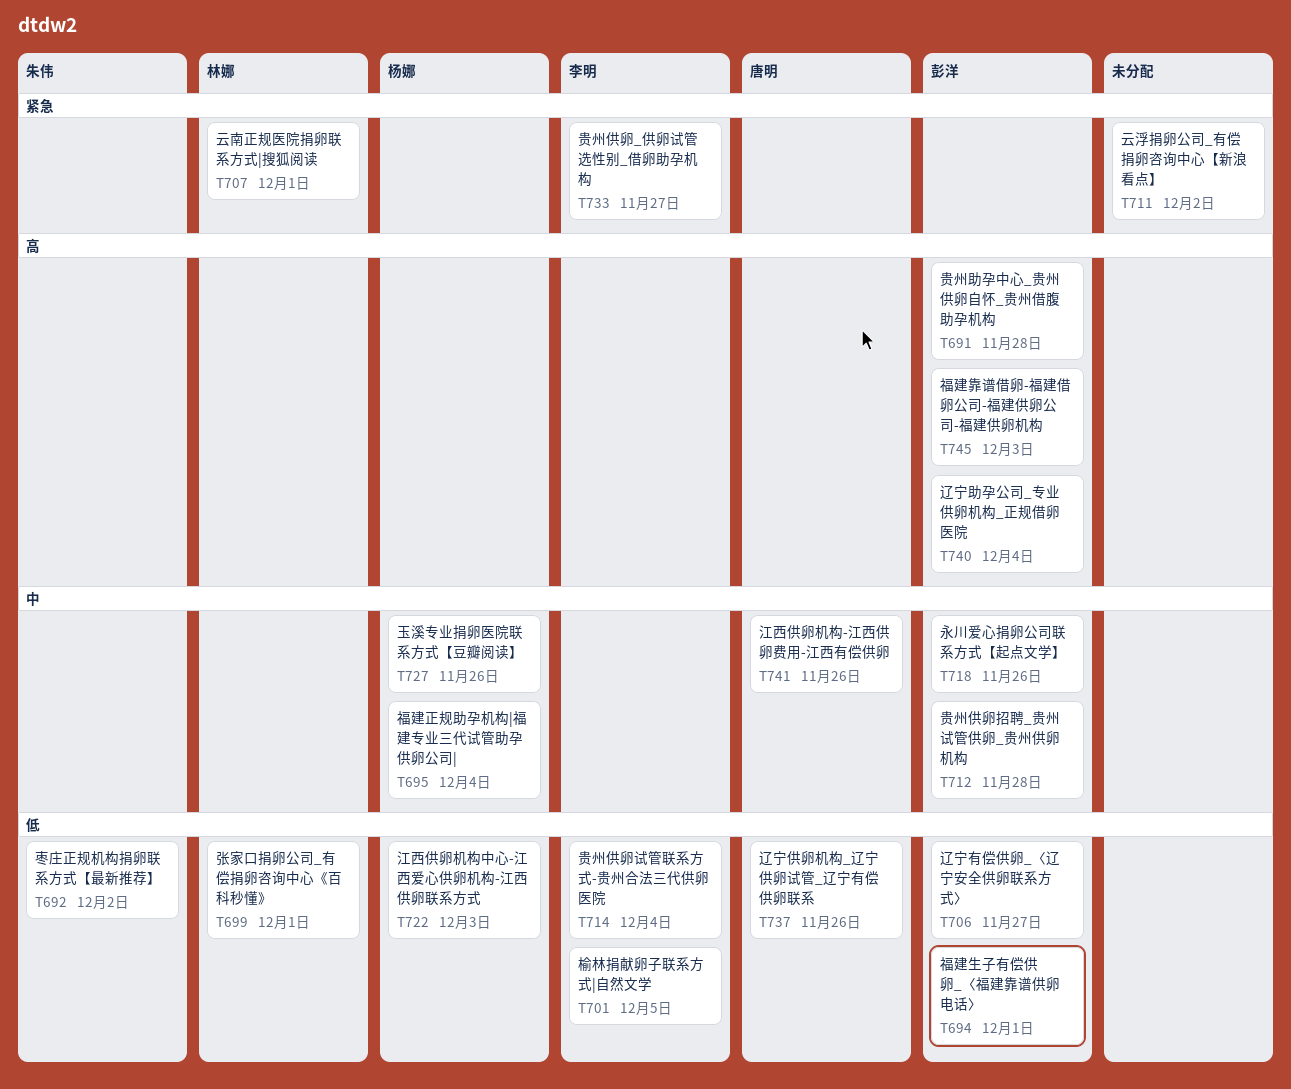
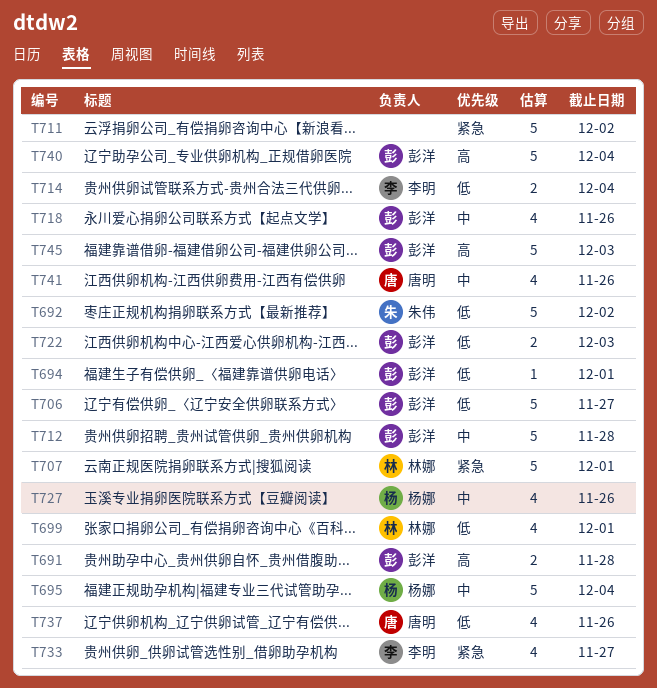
T701: present -> none
T722, owner: 杨娜 -> 彭洋

